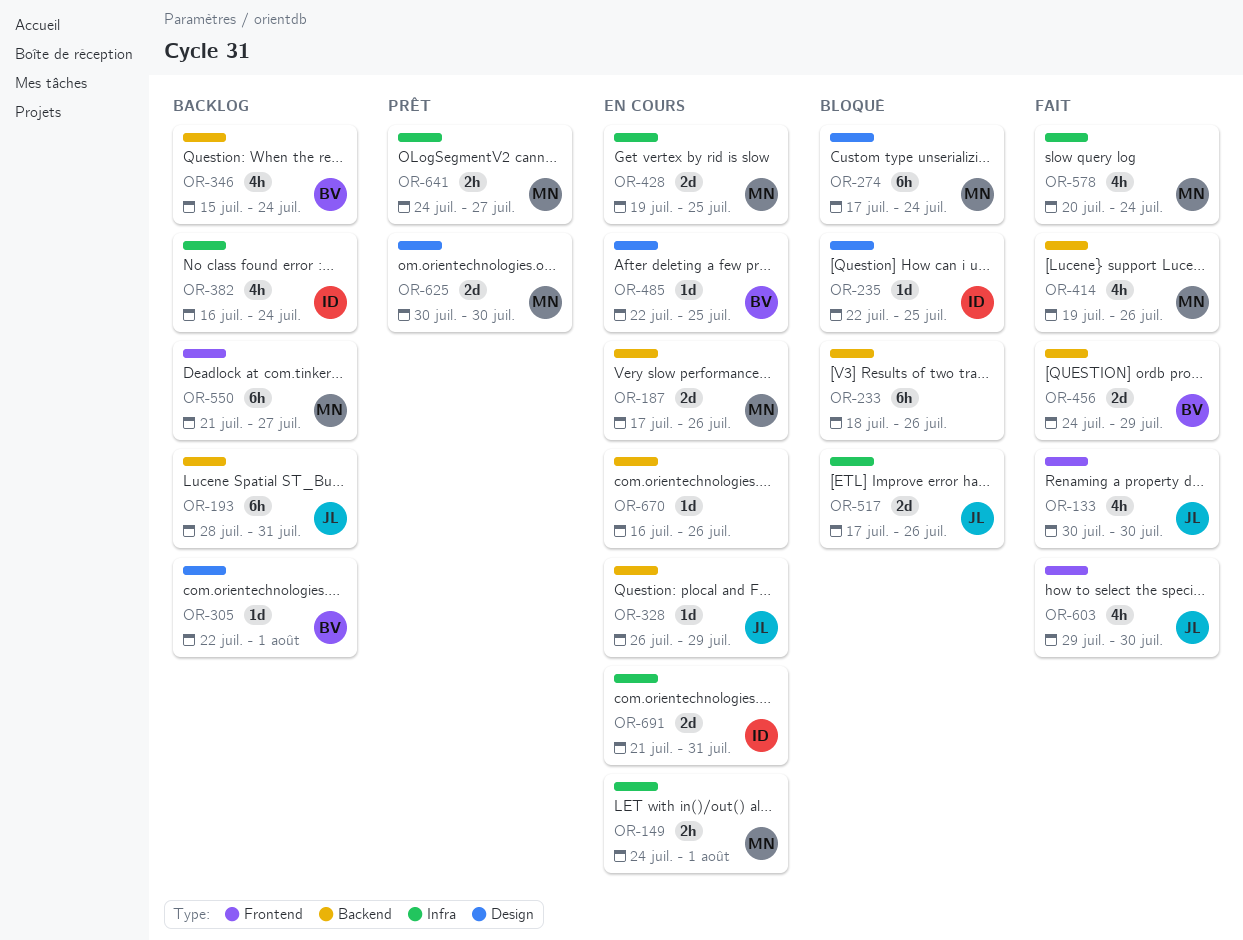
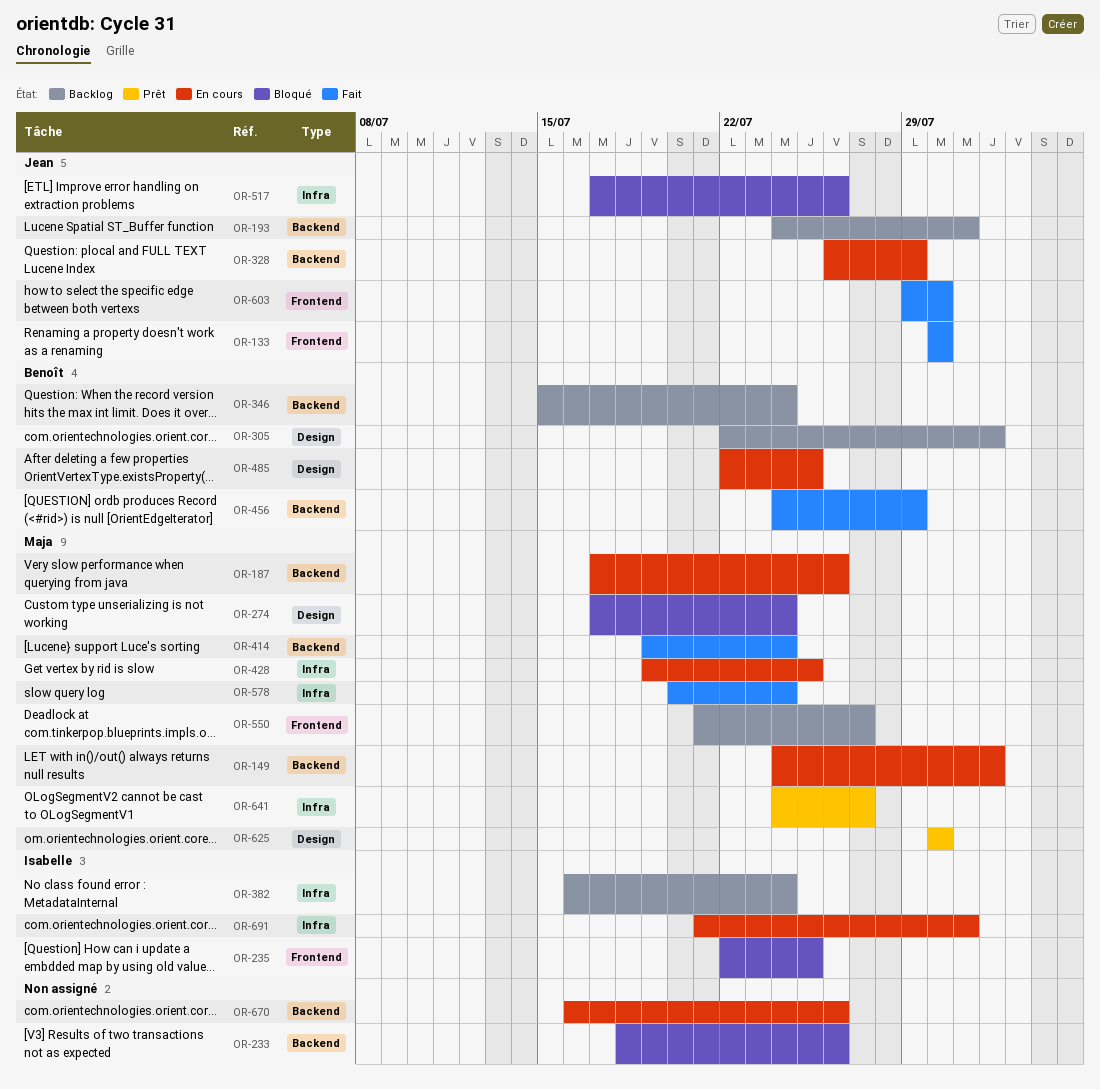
OR-149, label: Infra -> Backend
OR-193, start: Jul 28 -> Jul 24
OR-235, label: Design -> Frontend
OR-414, due: Jul 26 -> Jul 24

